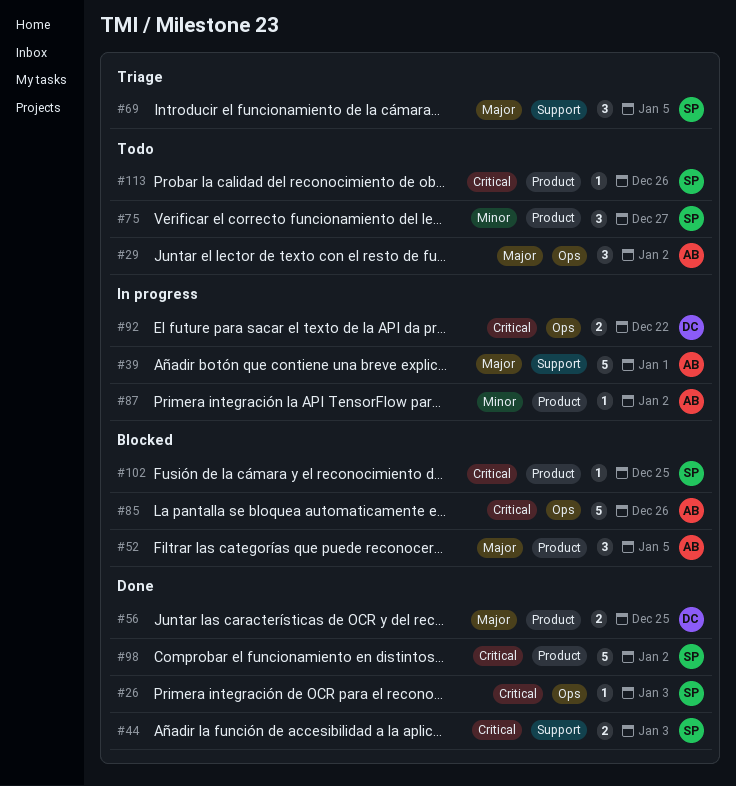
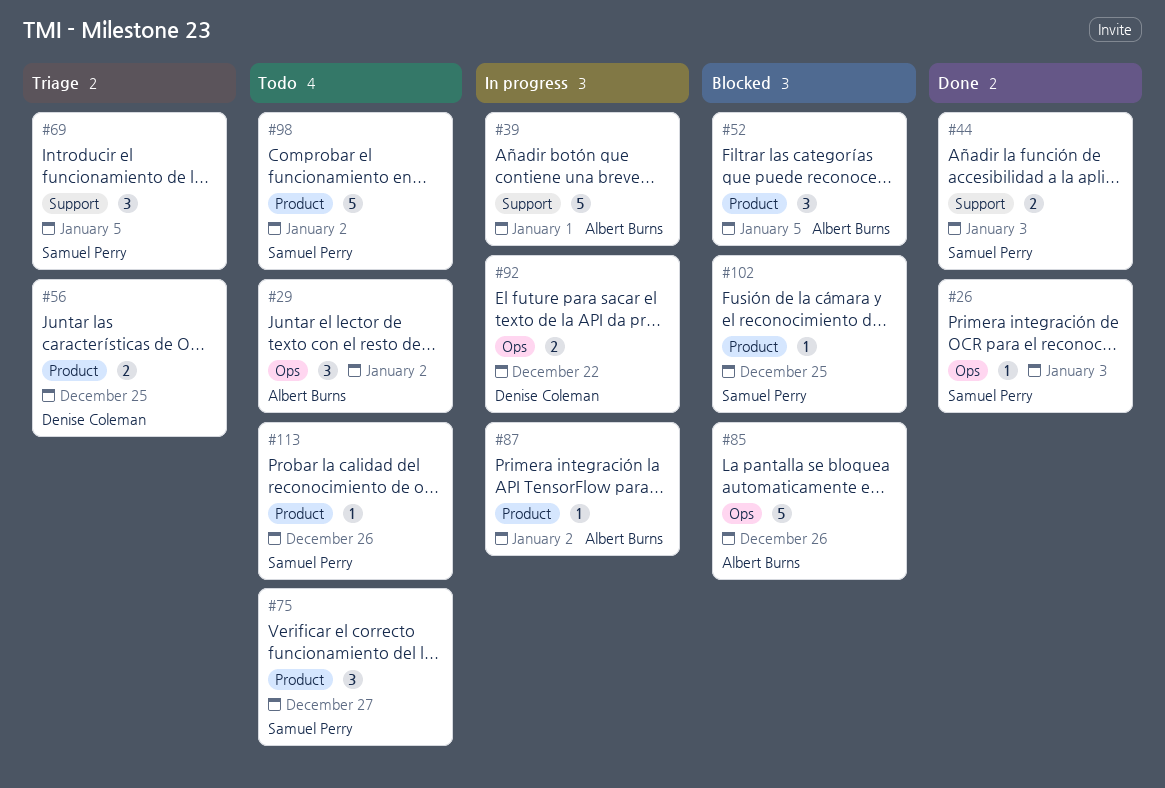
#56, status: Done -> Triage
#98, status: Done -> Todo

